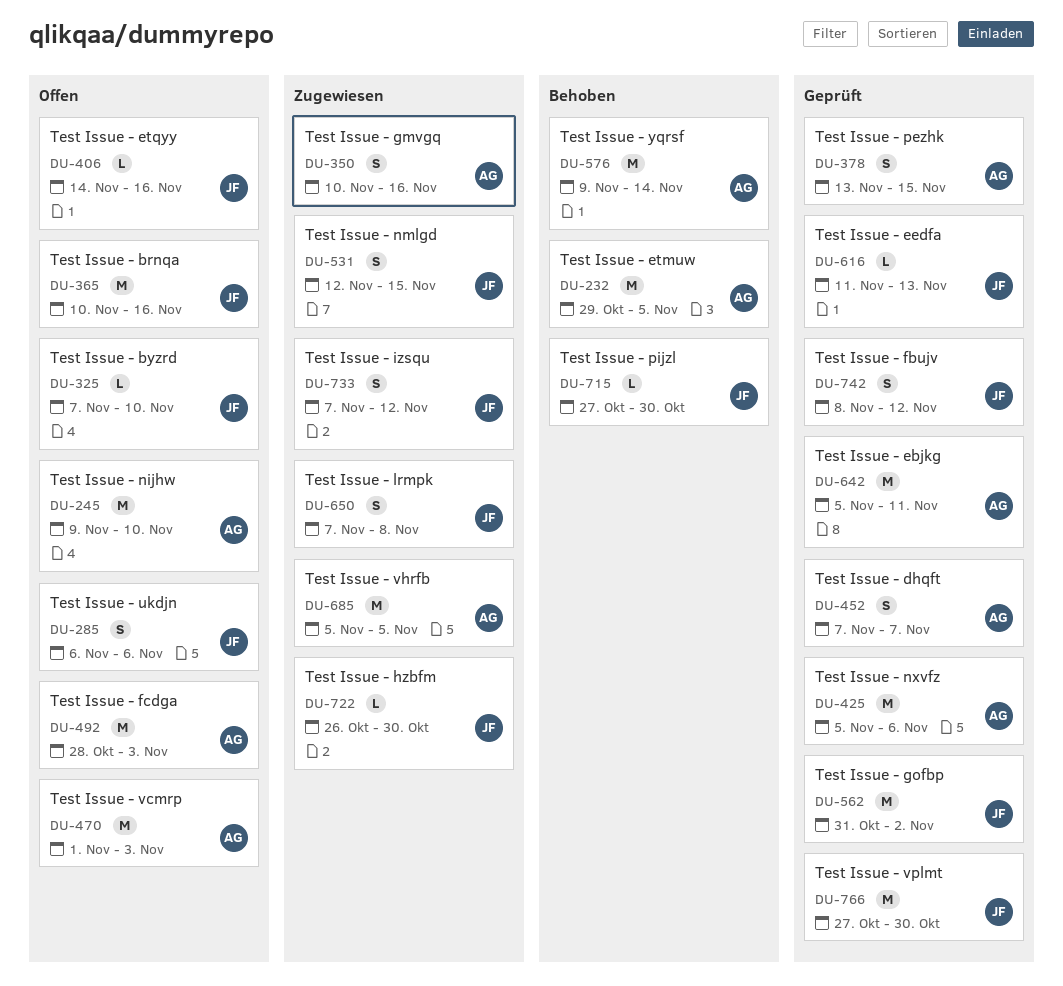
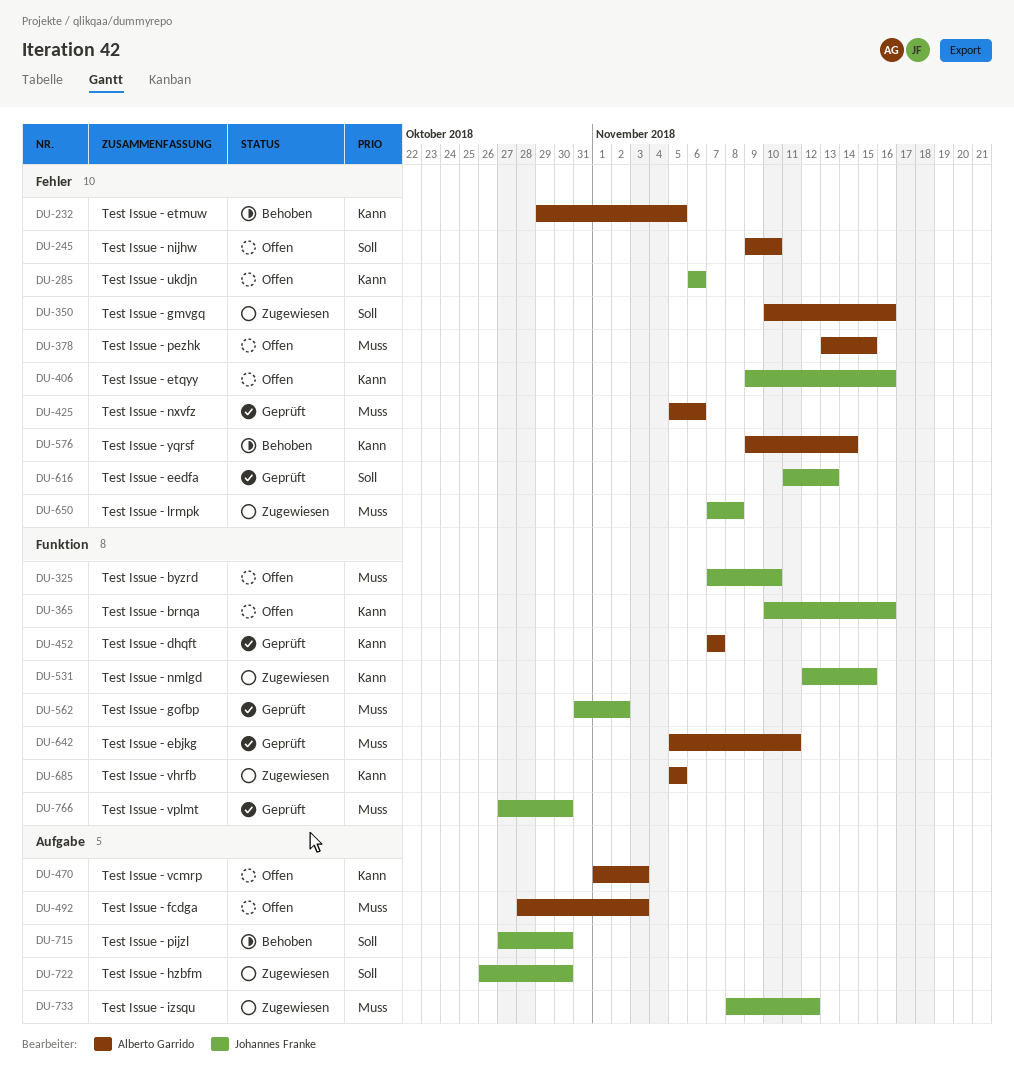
DU-378, status: Geprüft -> Offen
DU-406, start: Nov 14 -> Nov 9
DU-733, start: Nov 7 -> Nov 8
DU-742: present -> none

